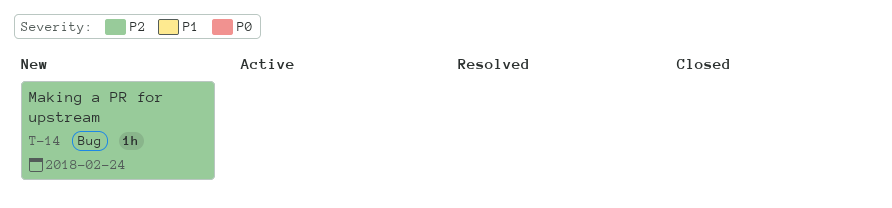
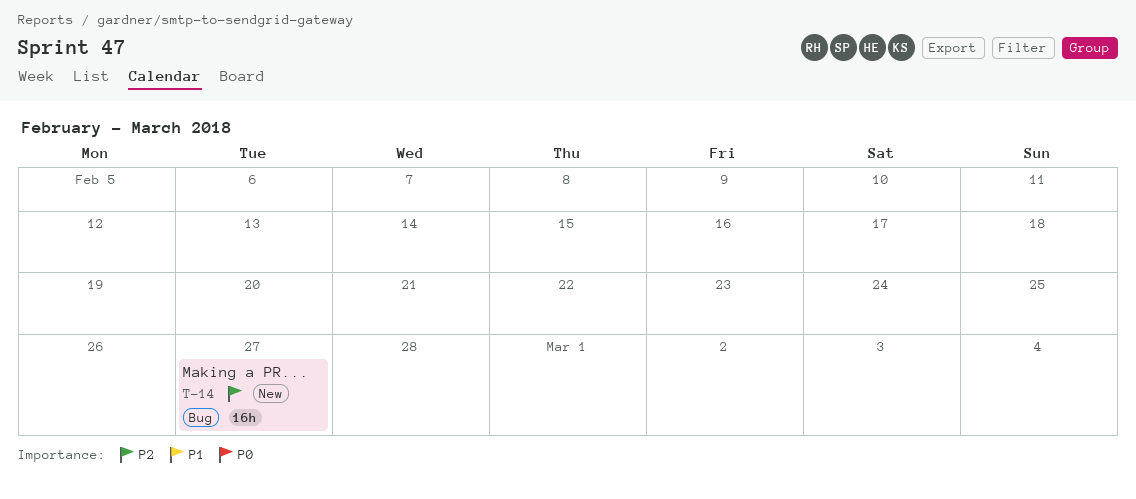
T-14, estimate: 1h -> 16h
T-14, due: Feb 24 -> Feb 27

